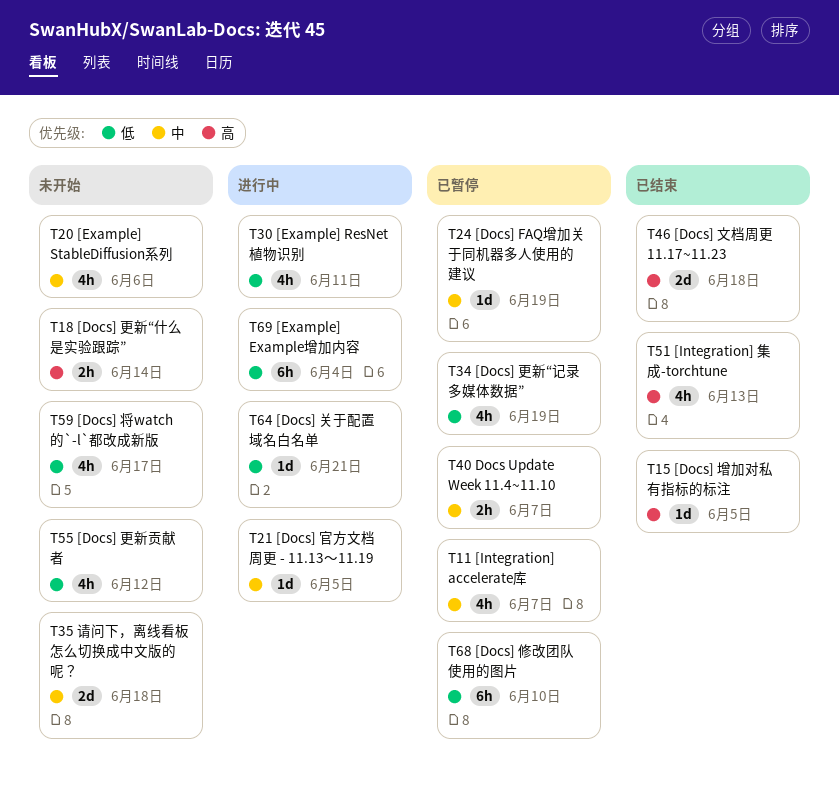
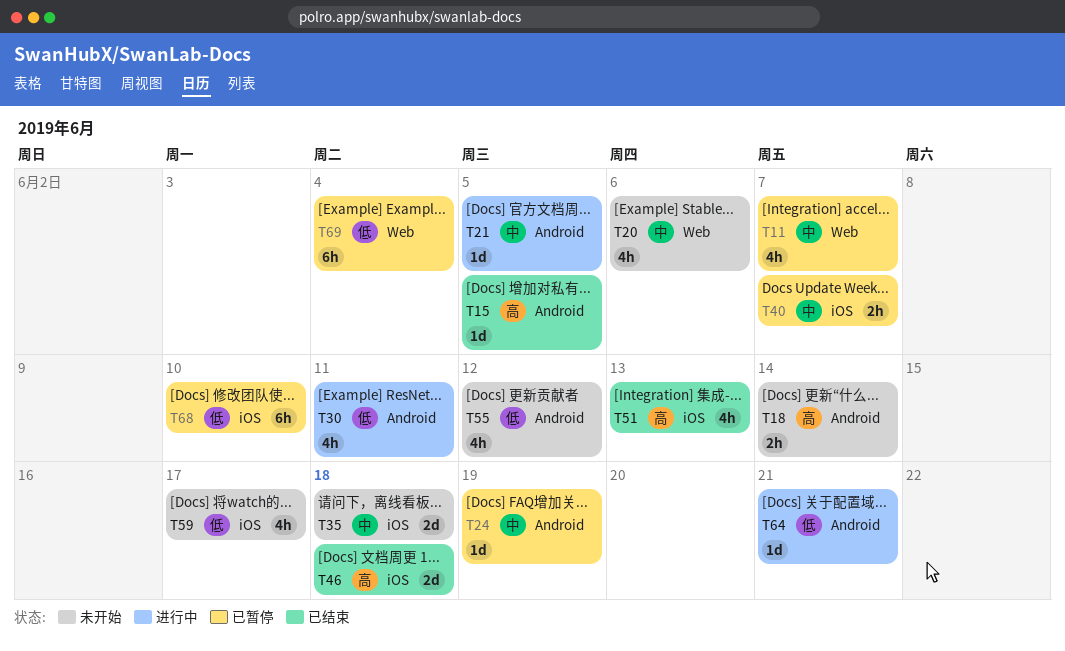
T34: present -> none
T69, status: 进行中 -> 已暂停

